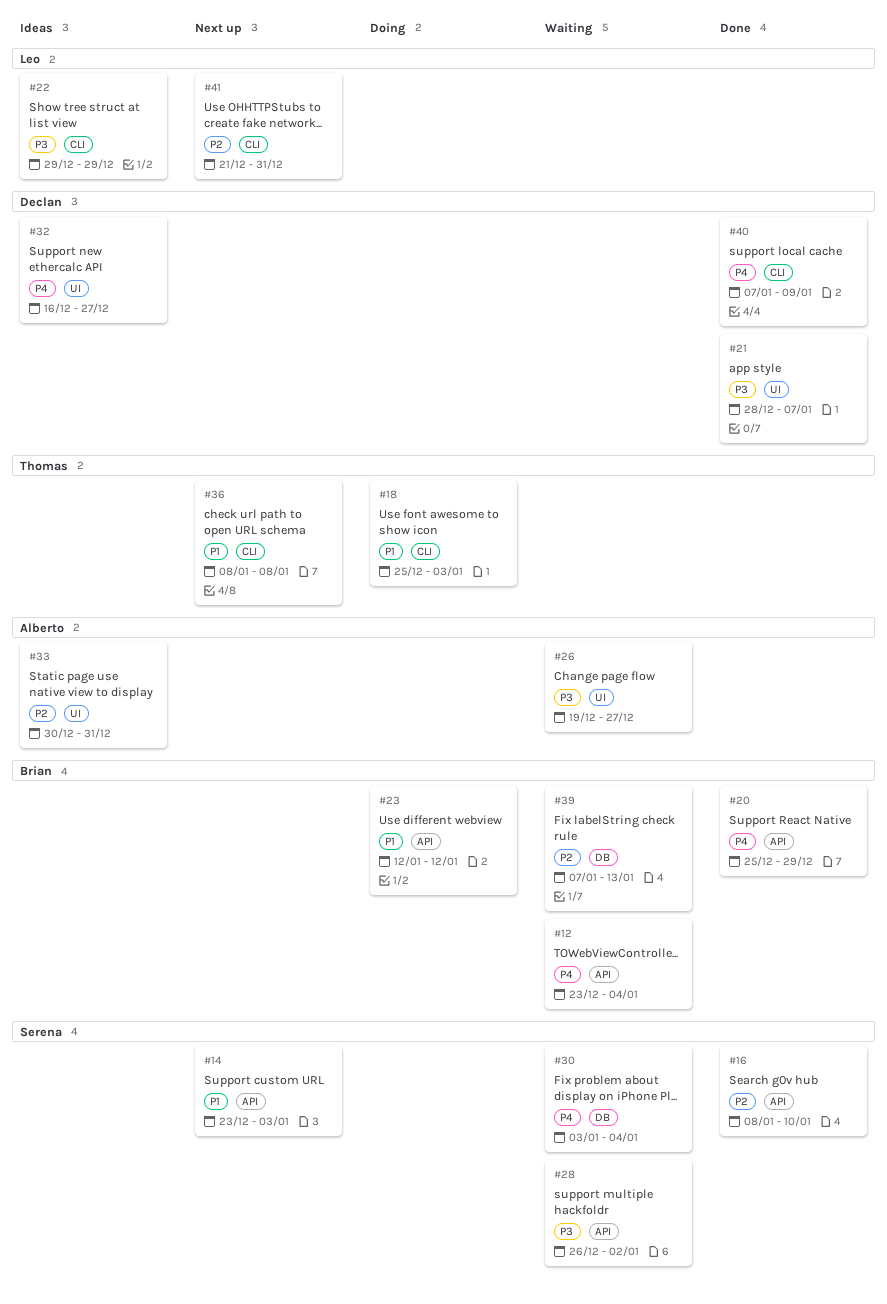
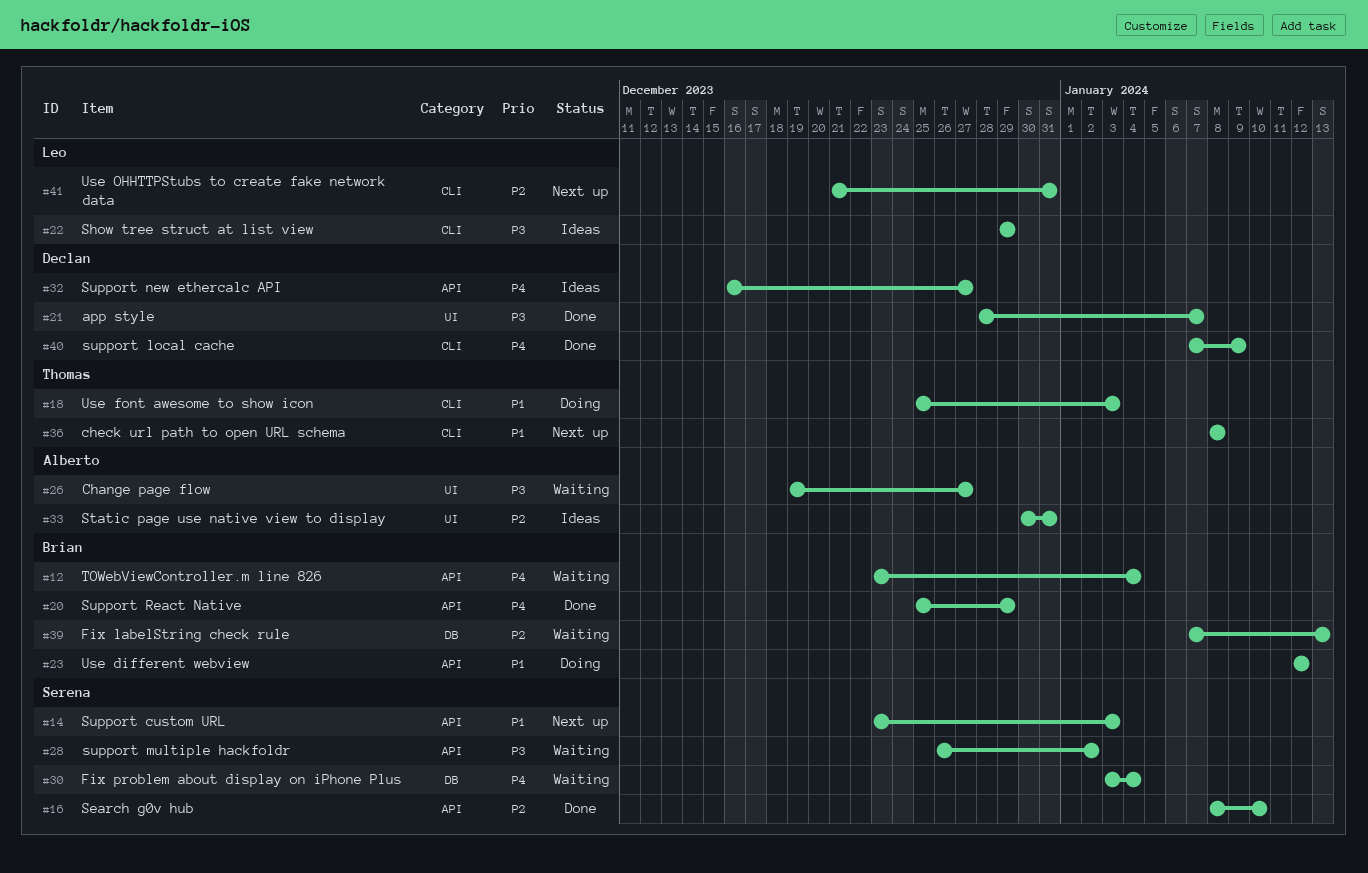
#32, label: UI -> API

